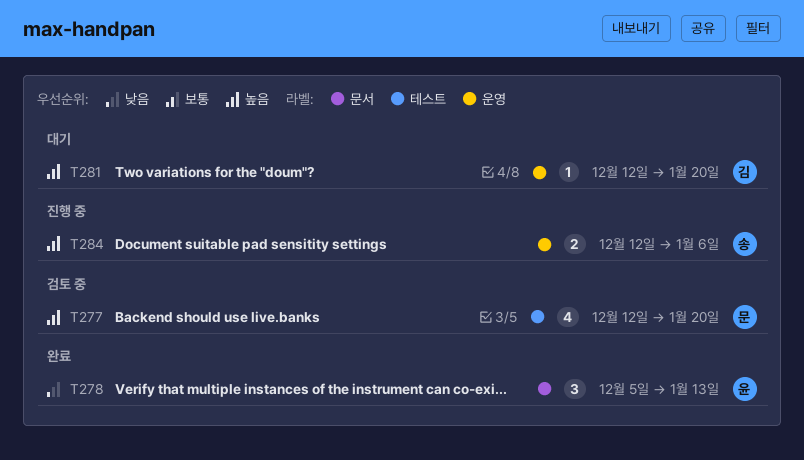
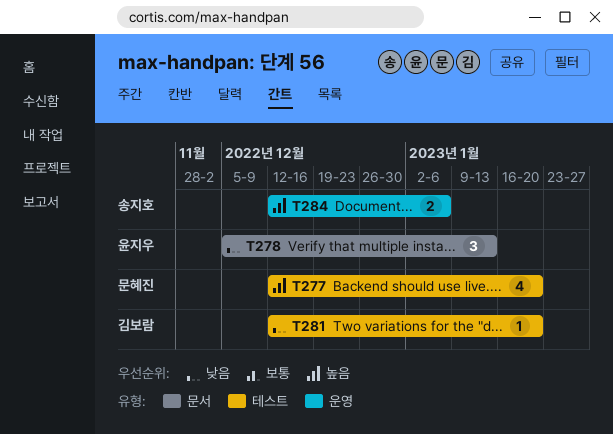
T281, priority: 높음 -> 낮음
T281, label: 운영 -> 테스트

